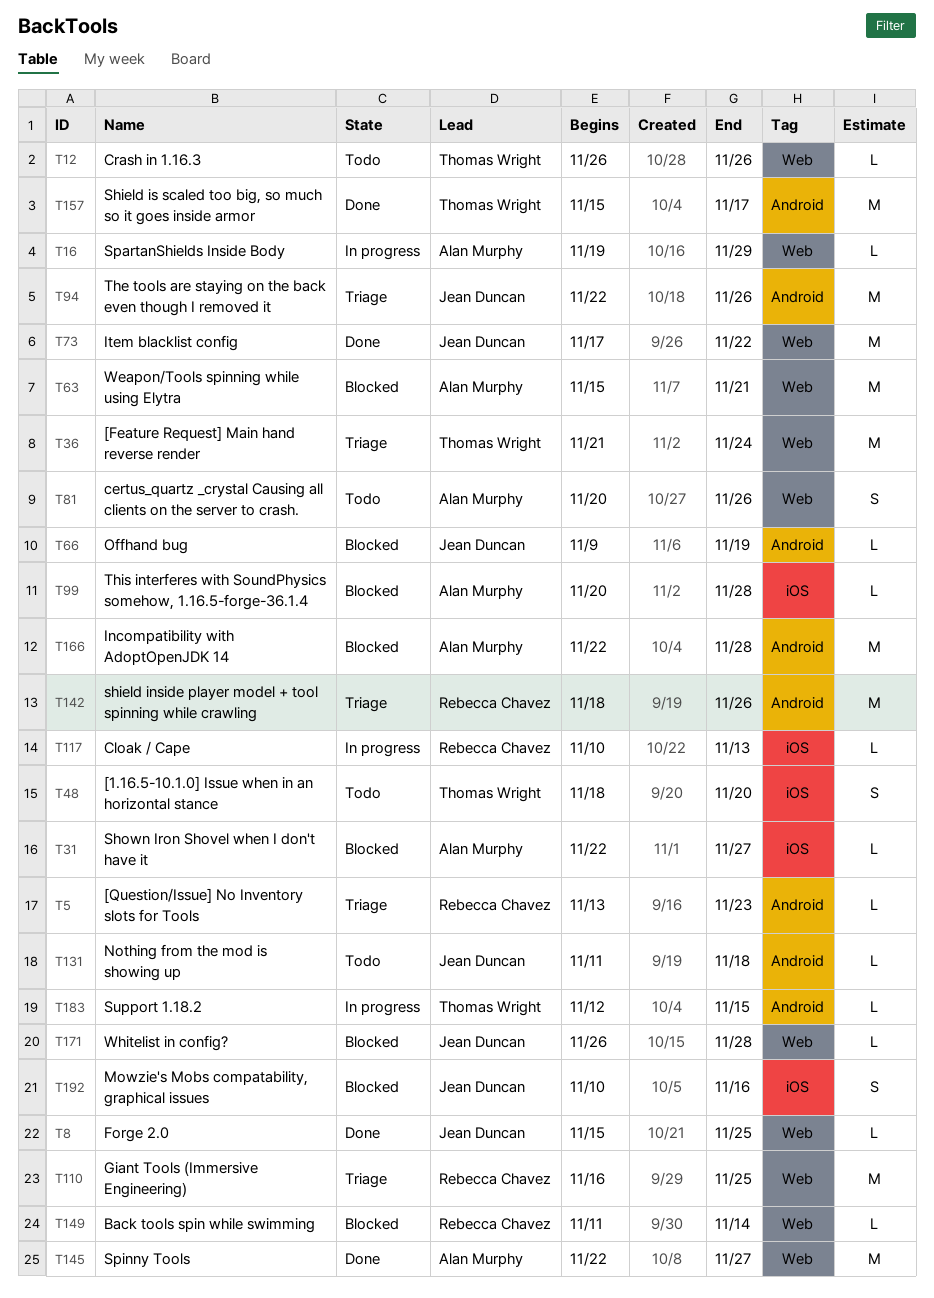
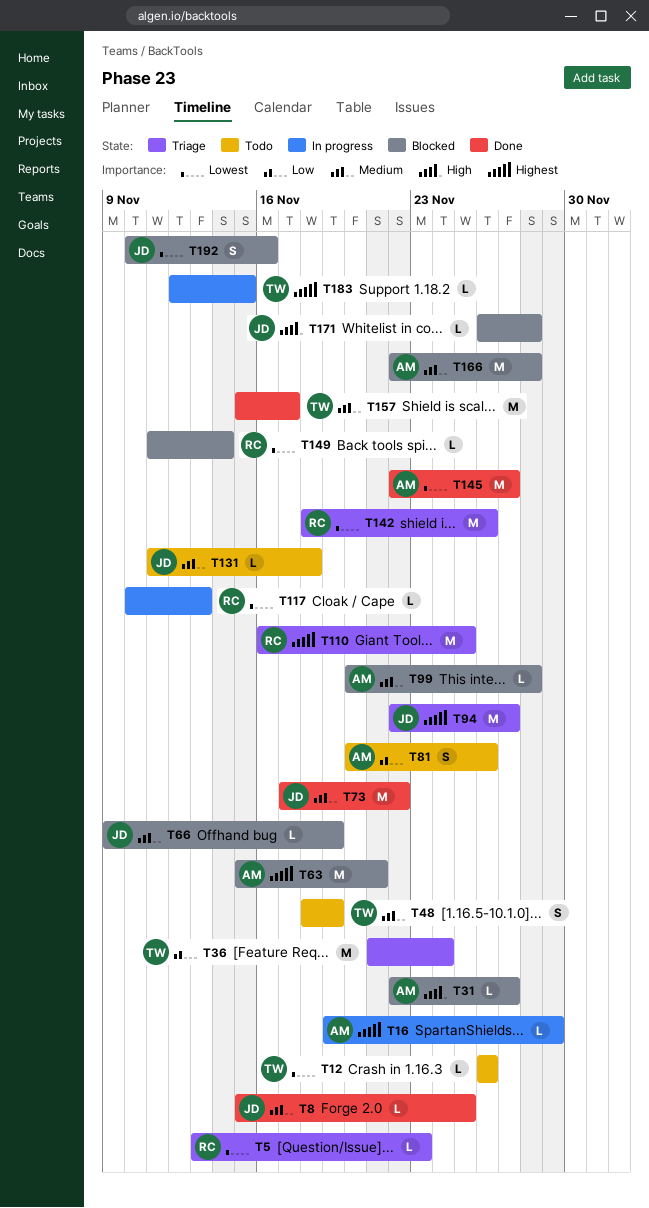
T48, due: Nov 20 -> Nov 19
T94, due: Nov 26 -> Nov 27

